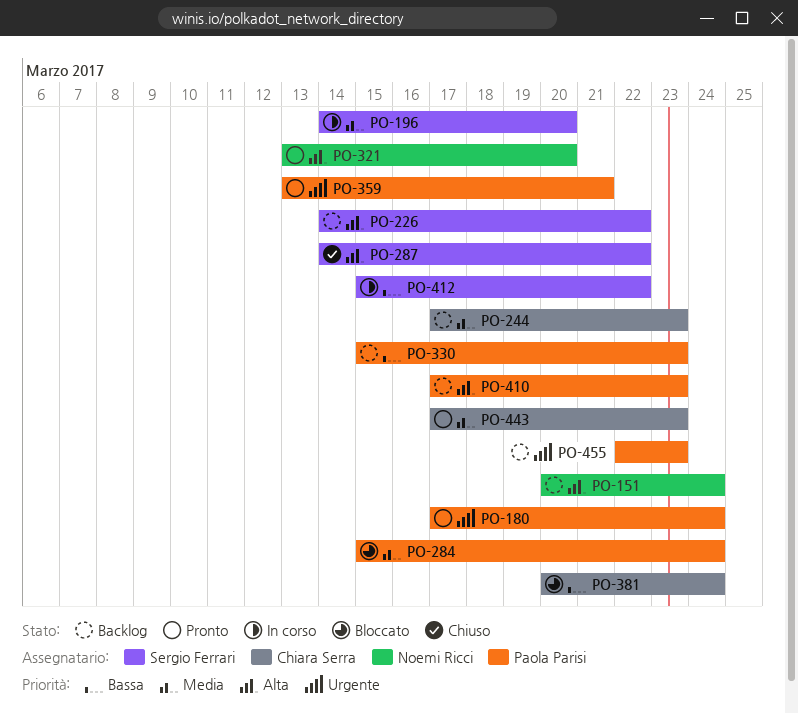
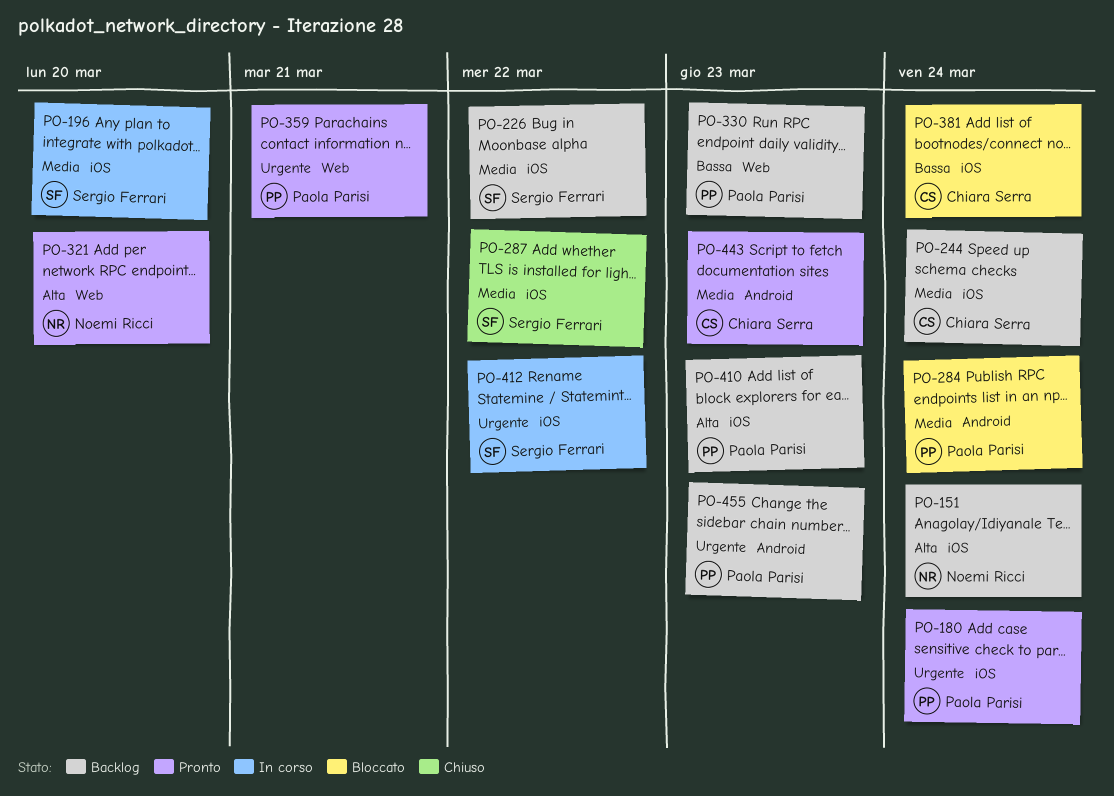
PO-226, priority: Alta -> Media
PO-244, due: Mar 23 -> Mar 24
PO-287, priority: Alta -> Media
PO-412, priority: Bassa -> Urgente

